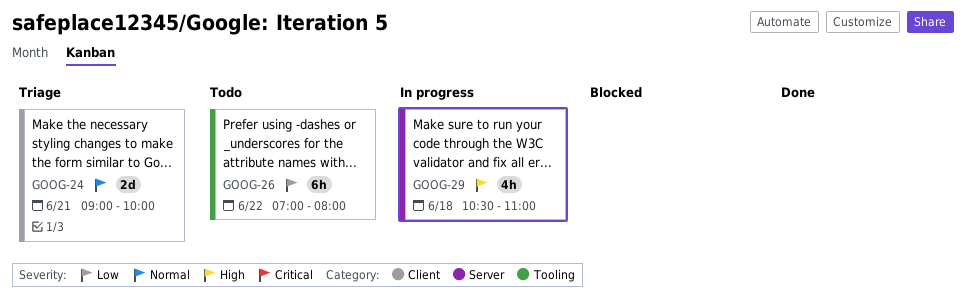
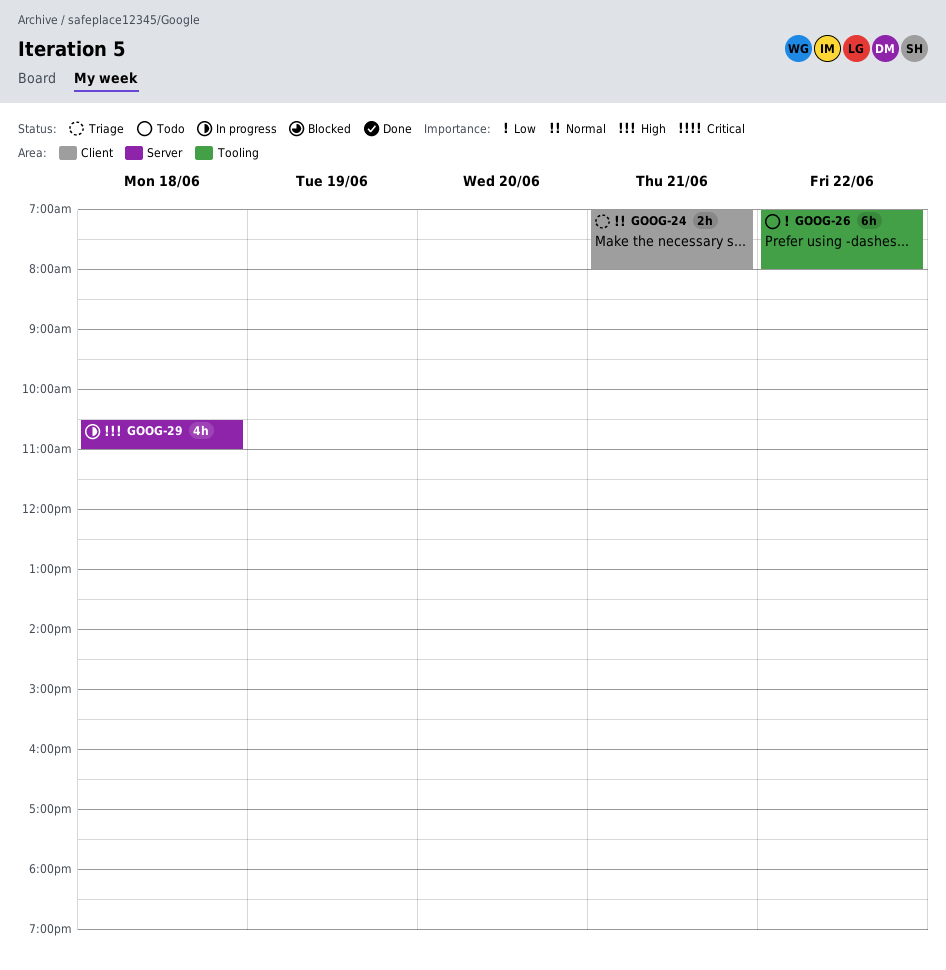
GOOG-24, estimate: 2d -> 2h
GOOG-24, begins: 09:00 -> 07:00
GOOG-24, ends: 10:00 -> 08:00

